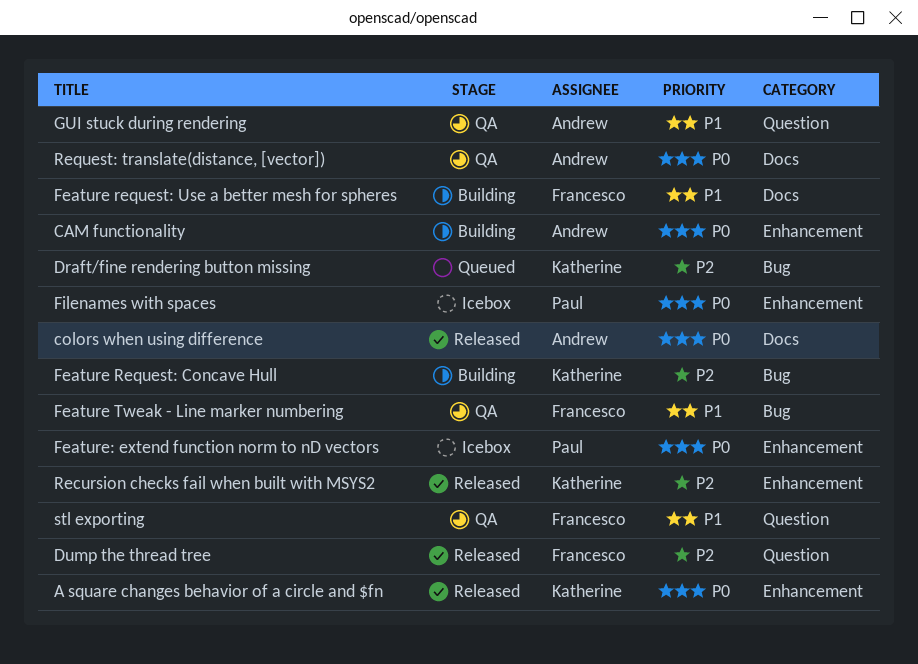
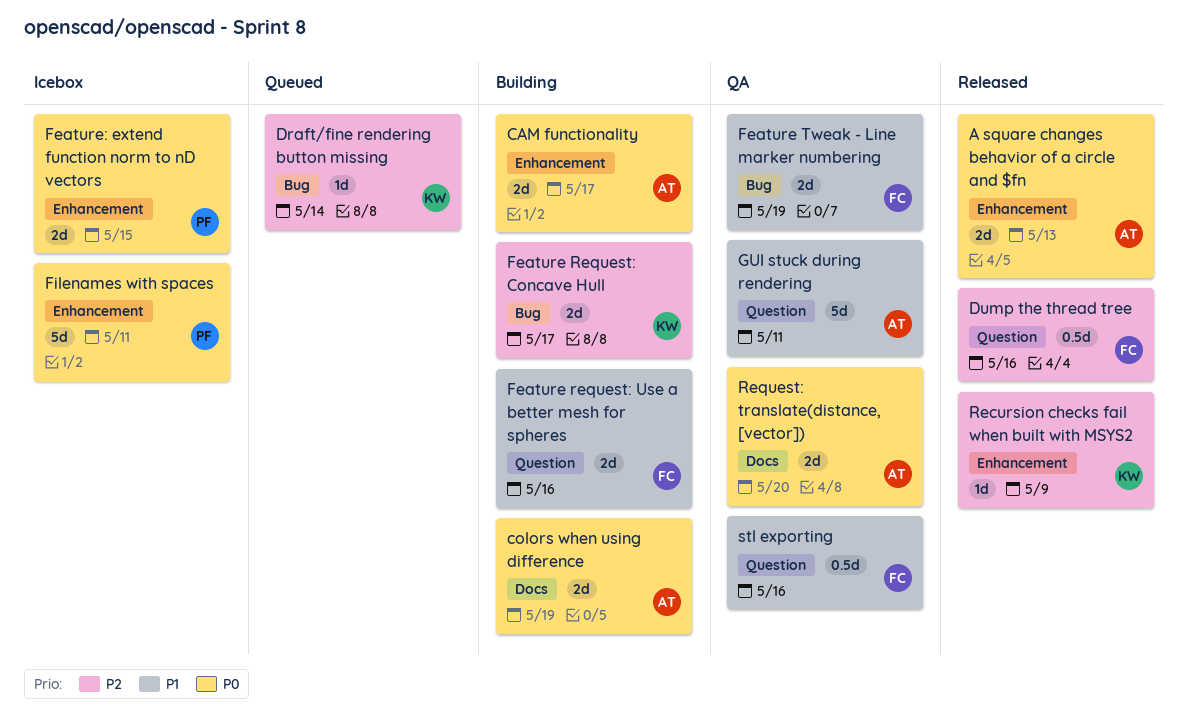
A square changes behavior of a circle and $fn, owner: Katherine -> Andrew
colors when using difference, status: Released -> Building
Feature request: Use a better mesh for spheres, label: Docs -> Question

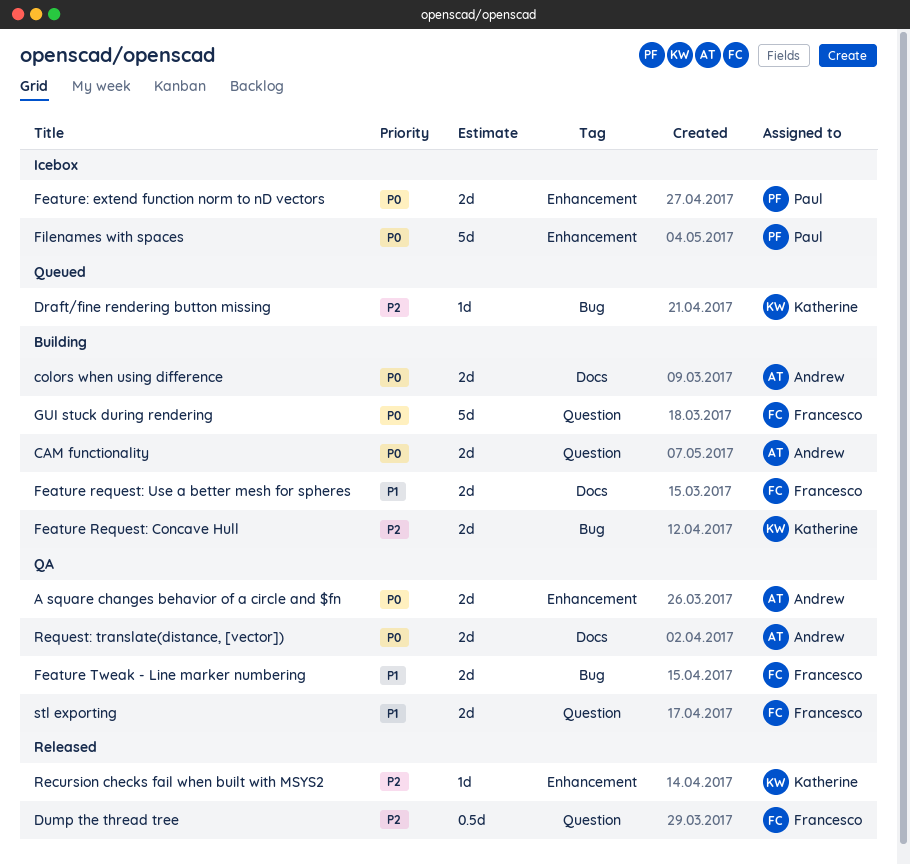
A square changes behavior of a circle and $fn, status: Released -> QA
CAM functionality, label: Enhancement -> Question
Feature request: Use a better mesh for spheres, label: Question -> Docs
GUI stuck during rendering, status: QA -> Building
GUI stuck during rendering, owner: Andrew -> Francesco
GUI stuck during rendering, priority: P1 -> P0
stl exporting, estimate: 0.5d -> 2d

